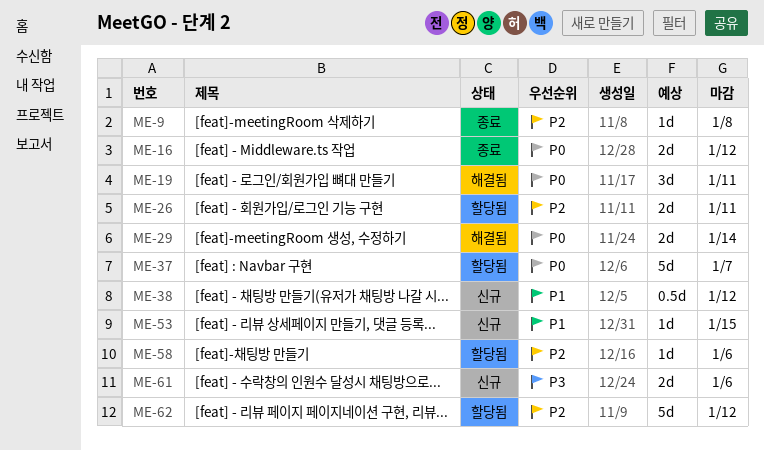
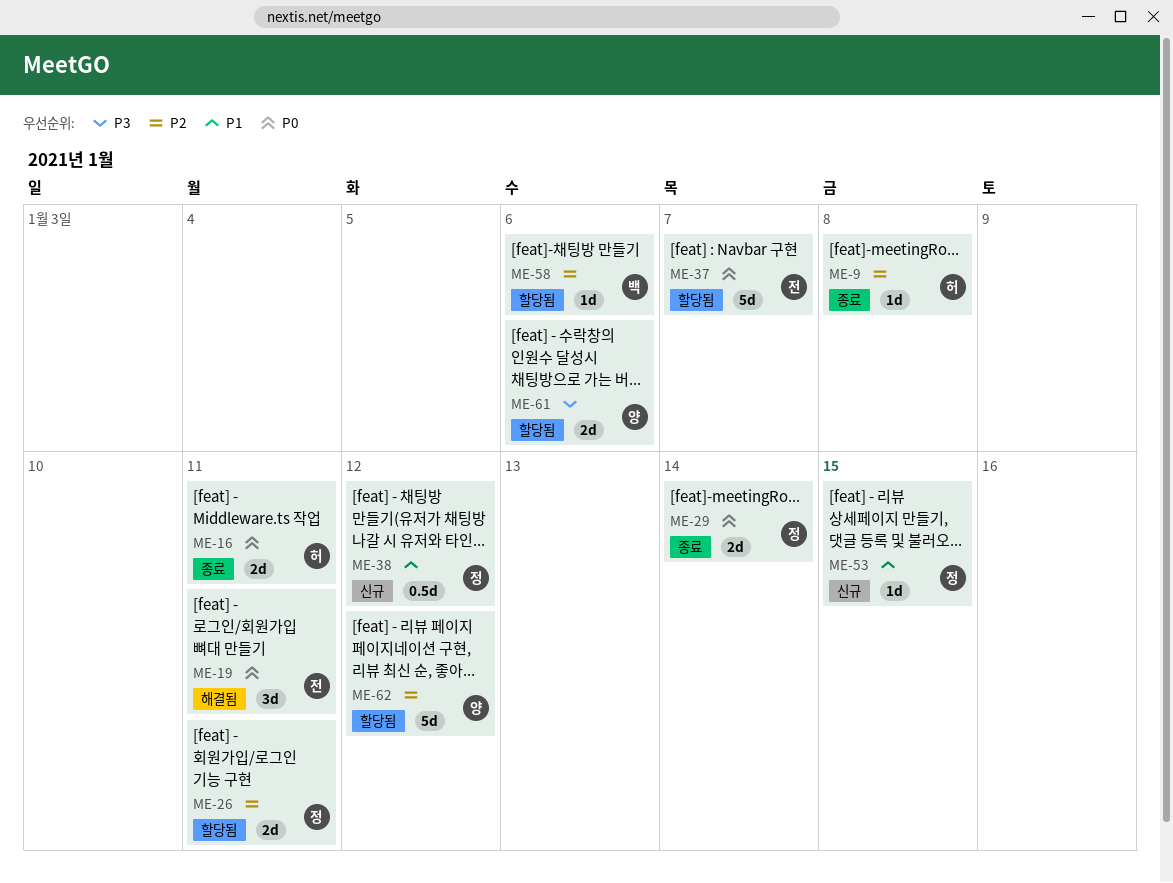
ME-16, due: Jan 12 -> Jan 11
ME-29, status: 해결됨 -> 종료
ME-61, status: 신규 -> 할당됨

